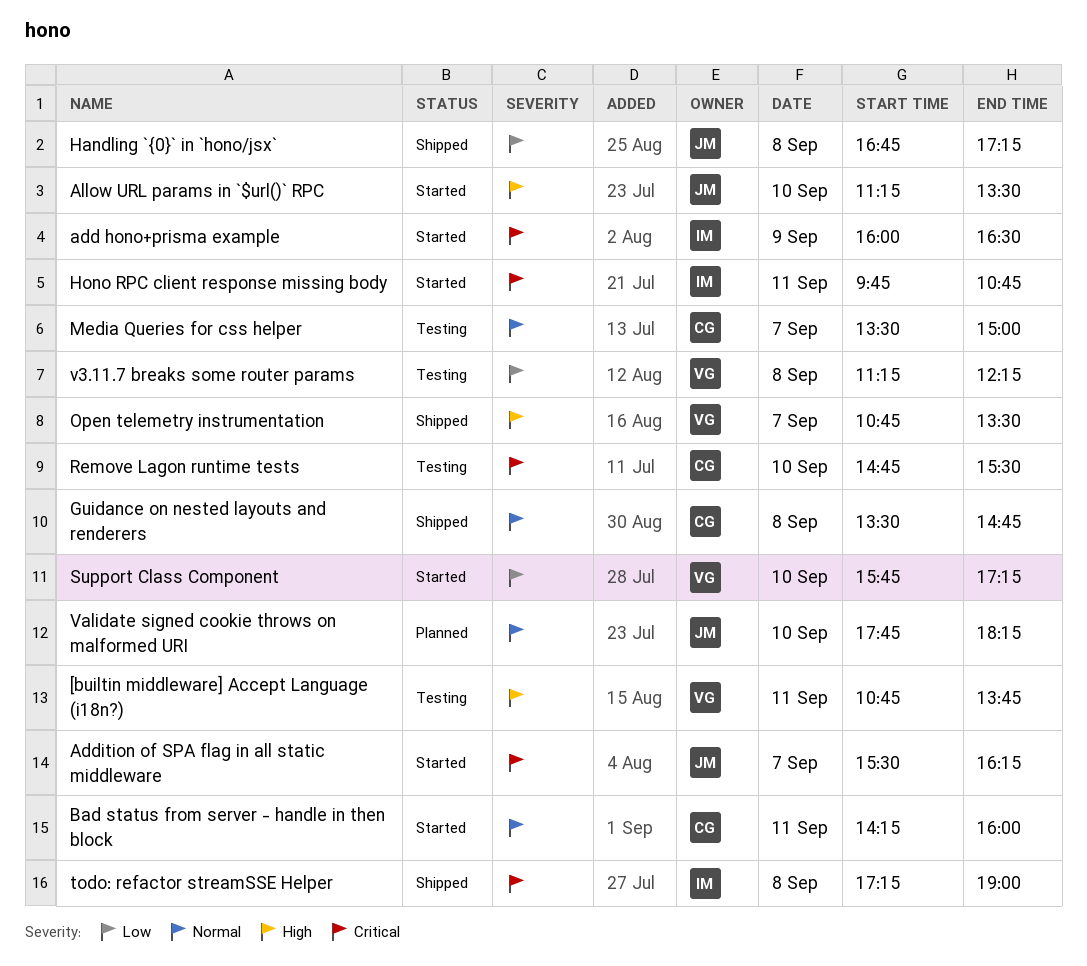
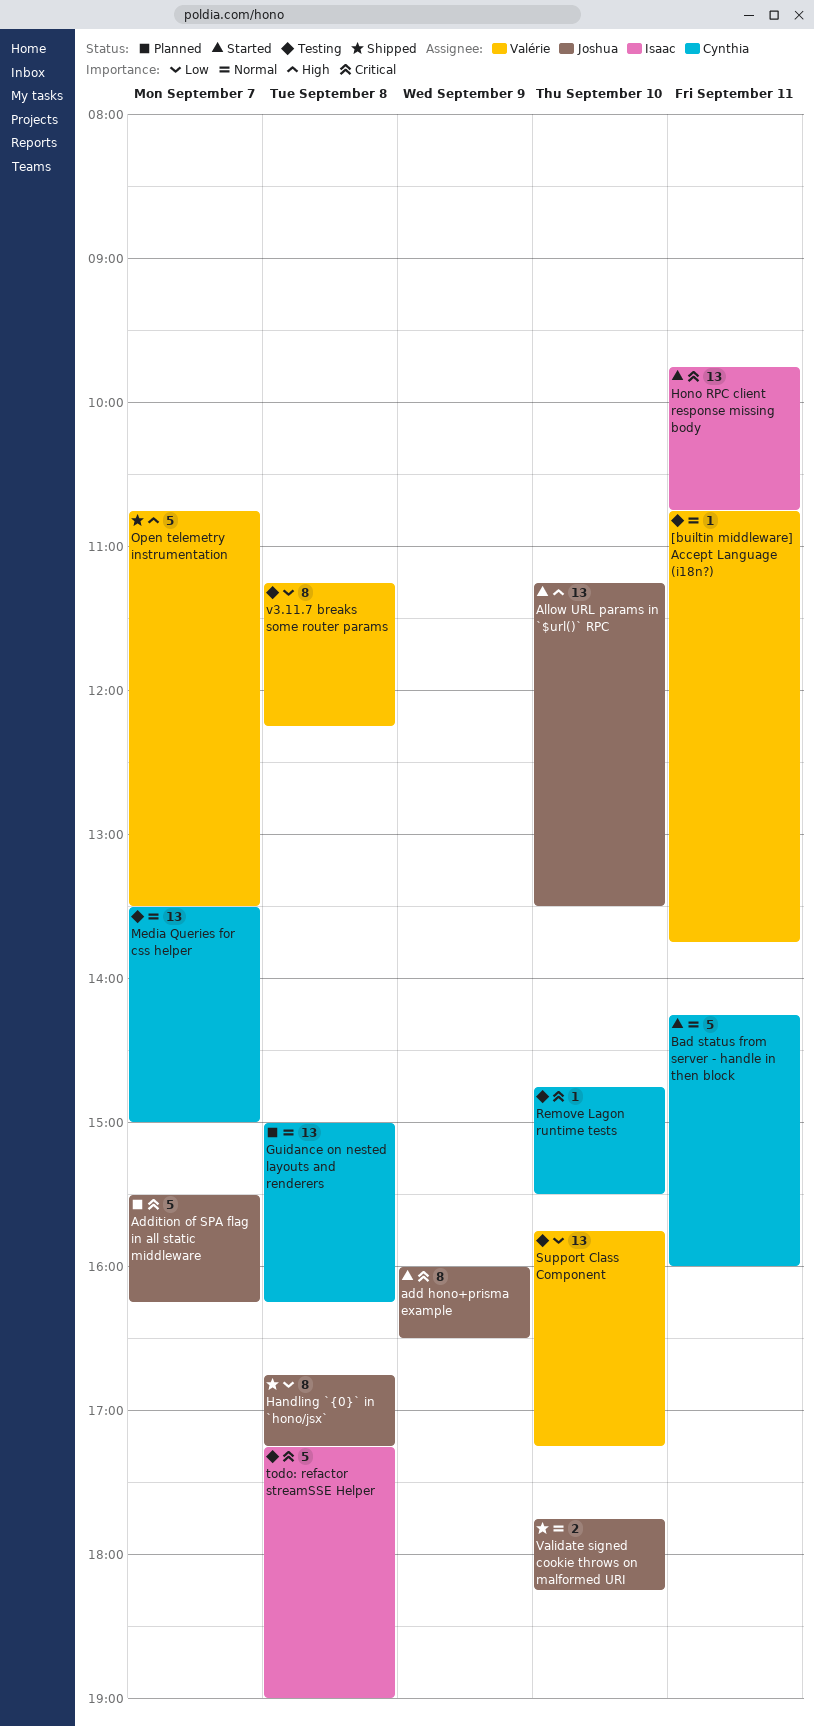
[builtin middleware] Accept Language (i18n?), priority: High -> Normal
add hono+prisma example, owner: Isaac -> Joshua
Addition of SPA flag in all static middleware, status: Started -> Planned
Guidance on nested layouts and renderers, status: Shipped -> Planned
Guidance on nested layouts and renderers, begins: 13:30 -> 15:00
Guidance on nested layouts and renderers, ends: 14:45 -> 16:15
Support Class Component, status: Started -> Testing
todo: refactor streamSSE Helper, status: Shipped -> Testing
Validate signed cookie throws on malformed URI, status: Planned -> Shipped

